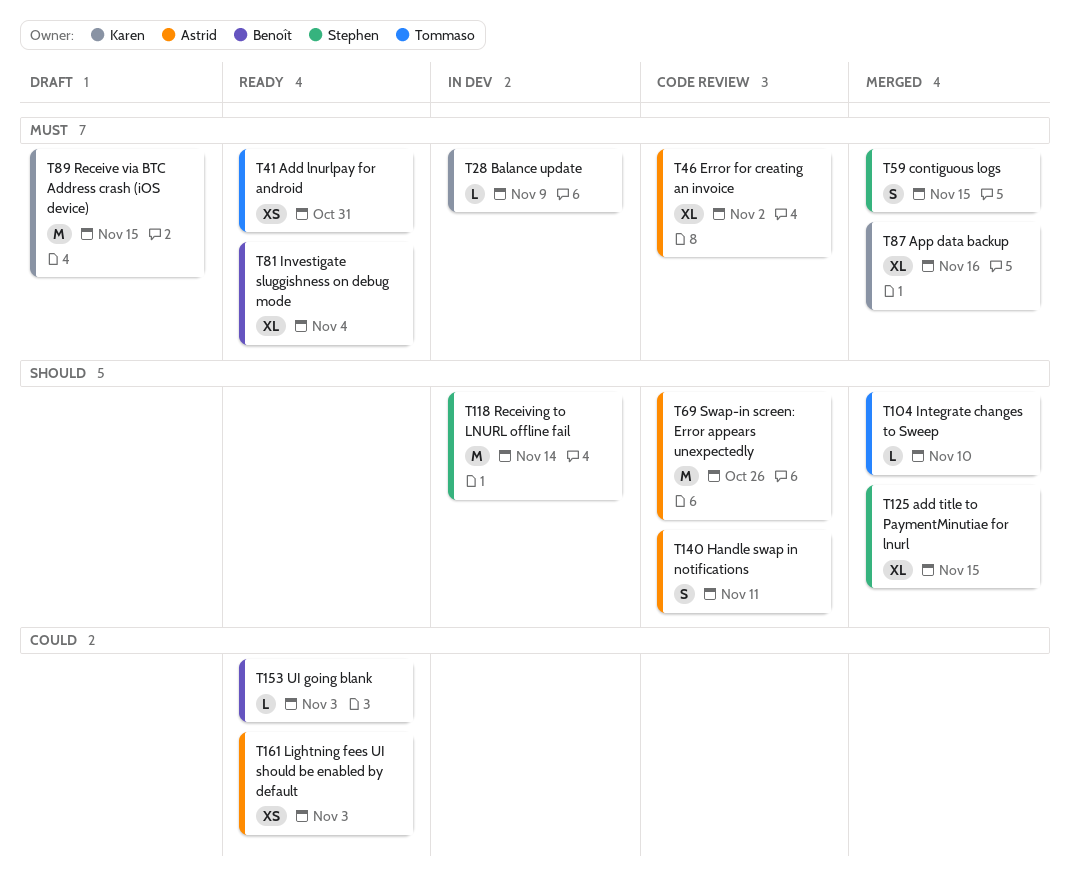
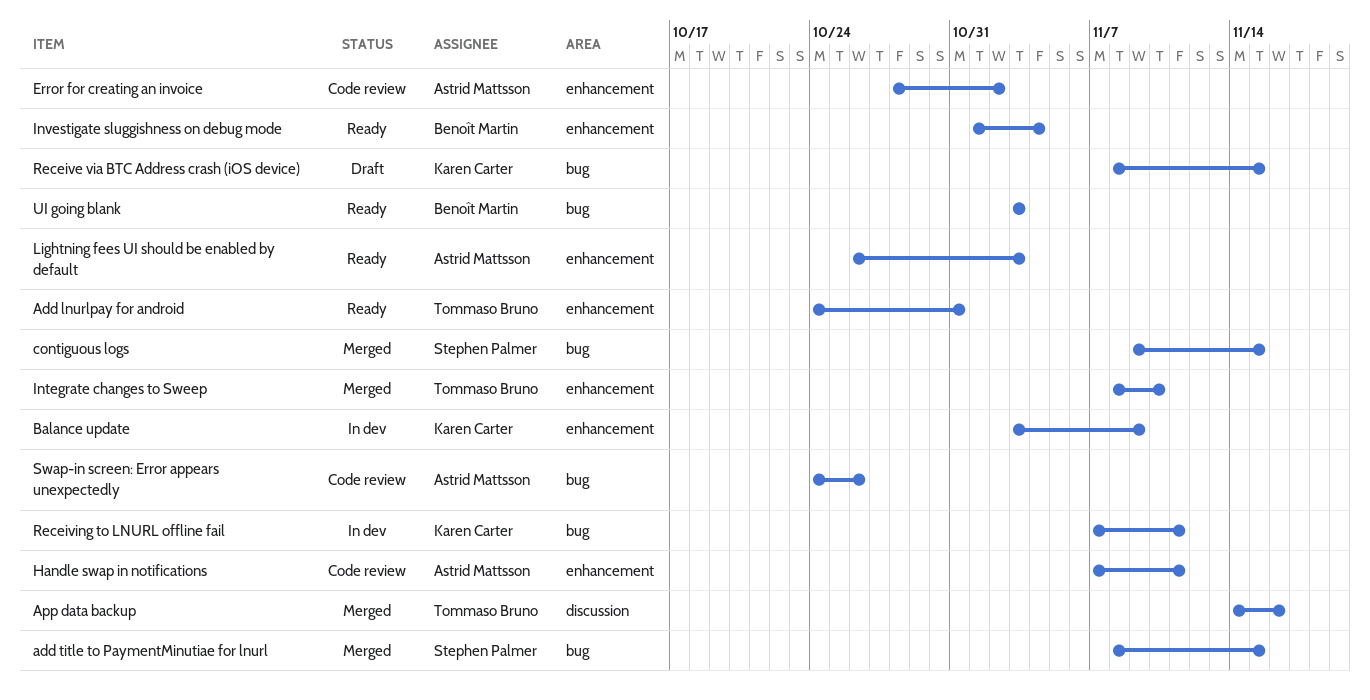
App data backup, owner: Karen Carter -> Tommaso Bruno
Receiving to LNURL offline fail, owner: Stephen Palmer -> Karen Carter
Receiving to LNURL offline fail, due: Nov 14 -> Nov 11

